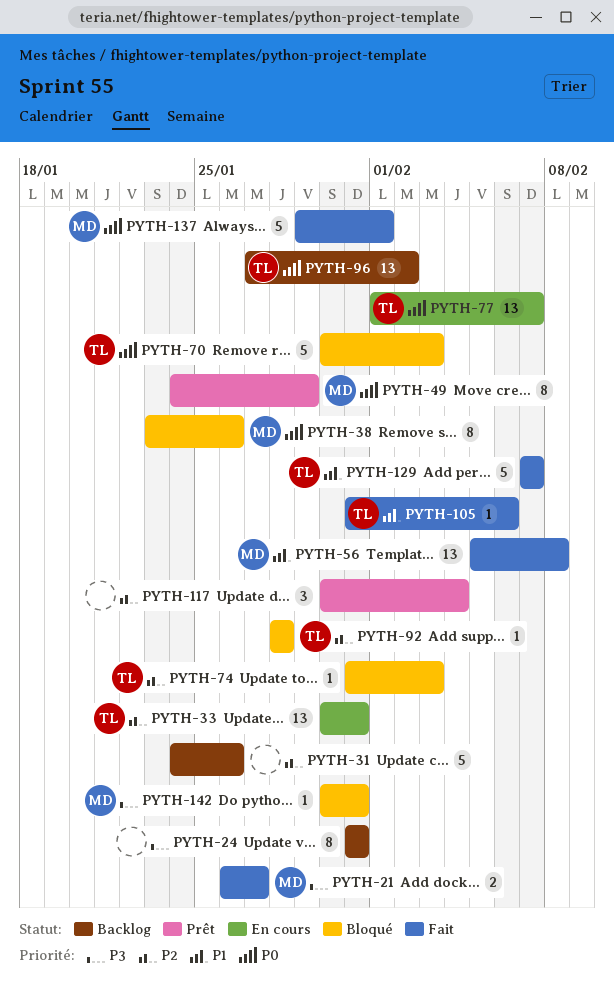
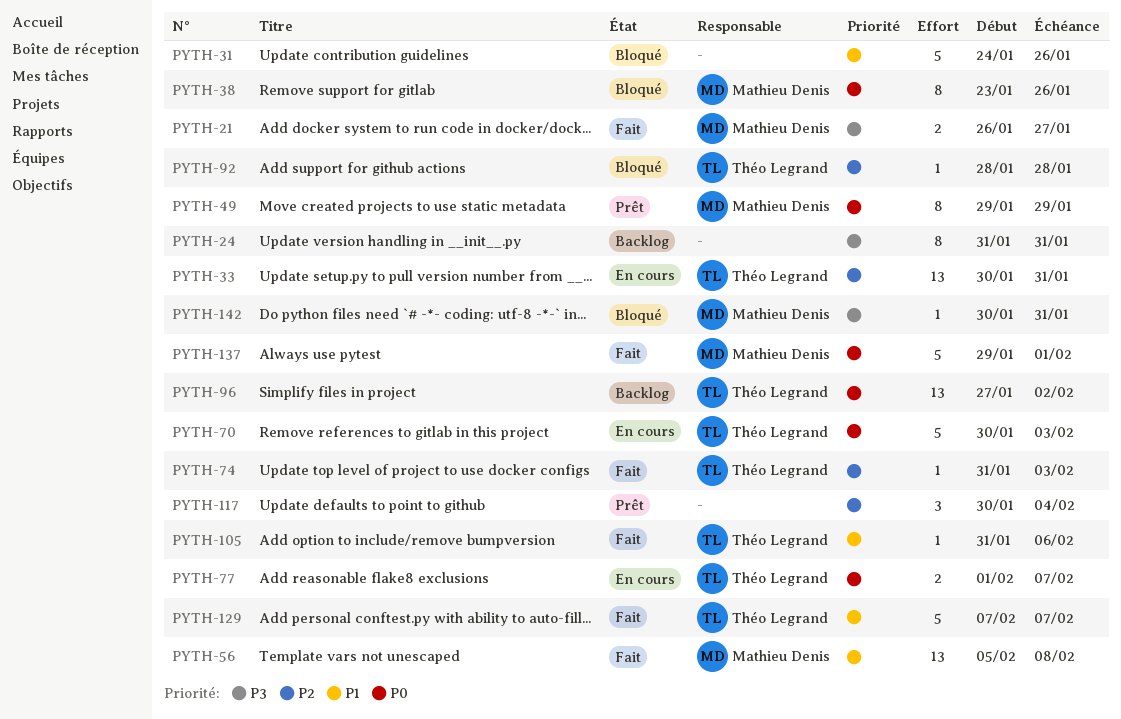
PYTH-31, status: Backlog -> Bloqué
PYTH-31, priority: P2 -> P1
PYTH-49, start: Jan 24 -> Jan 29
PYTH-70, status: Bloqué -> En cours
PYTH-74, status: Bloqué -> Fait
PYTH-77, estimate: 13 -> 2

